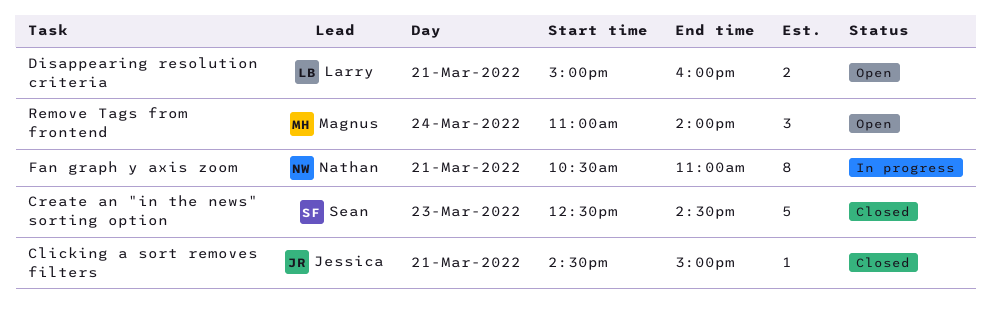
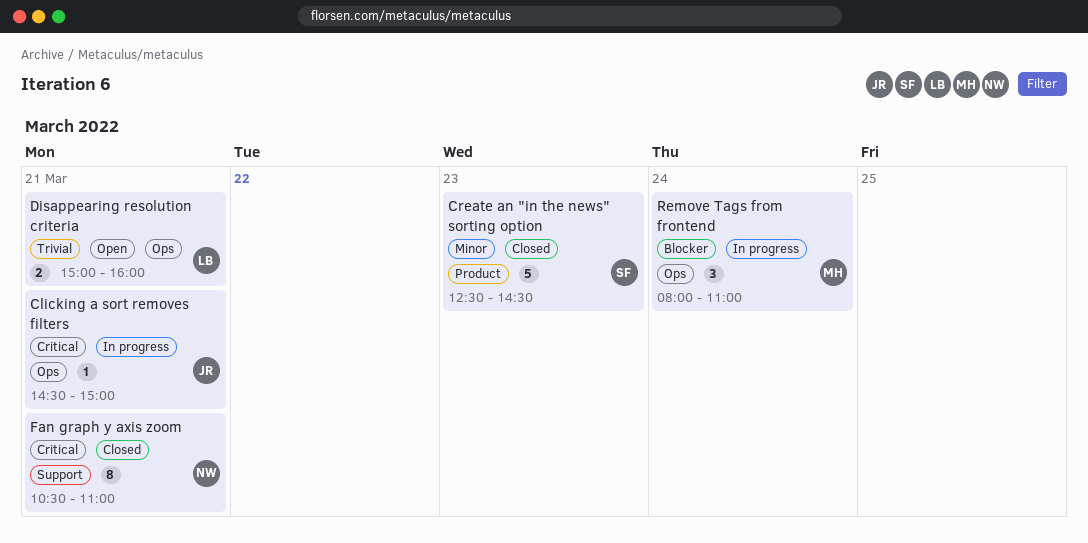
Clicking a sort removes filters, status: Closed -> In progress
Fan graph y axis zoom, status: In progress -> Closed
Remove Tags from frontend, status: Open -> In progress
Remove Tags from frontend, begins: 11:00 -> 08:00
Remove Tags from frontend, ends: 14:00 -> 11:00

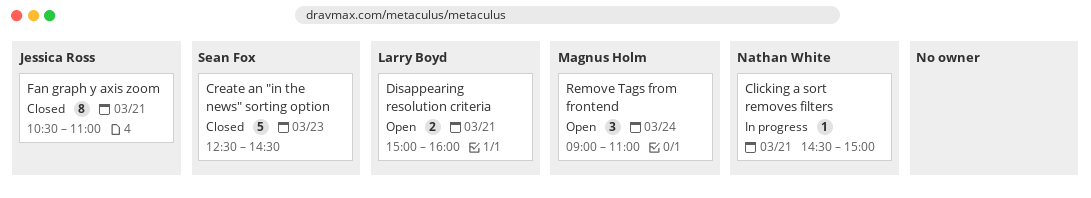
Clicking a sort removes filters, owner: Jessica Ross -> Nathan White
Fan graph y axis zoom, owner: Nathan White -> Jessica Ross
Remove Tags from frontend, status: In progress -> Open
Remove Tags from frontend, begins: 08:00 -> 09:00

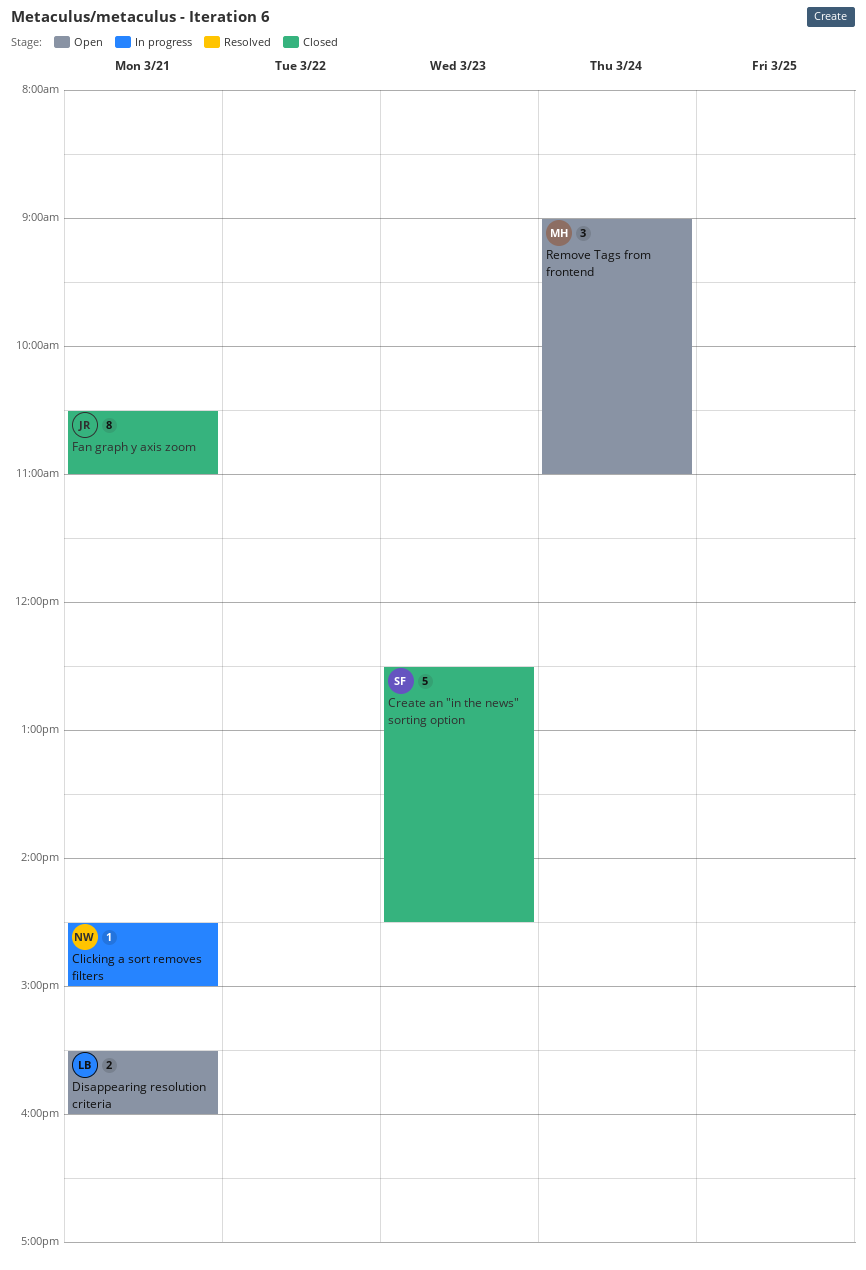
Disappearing resolution criteria, begins: 15:00 -> 15:30

